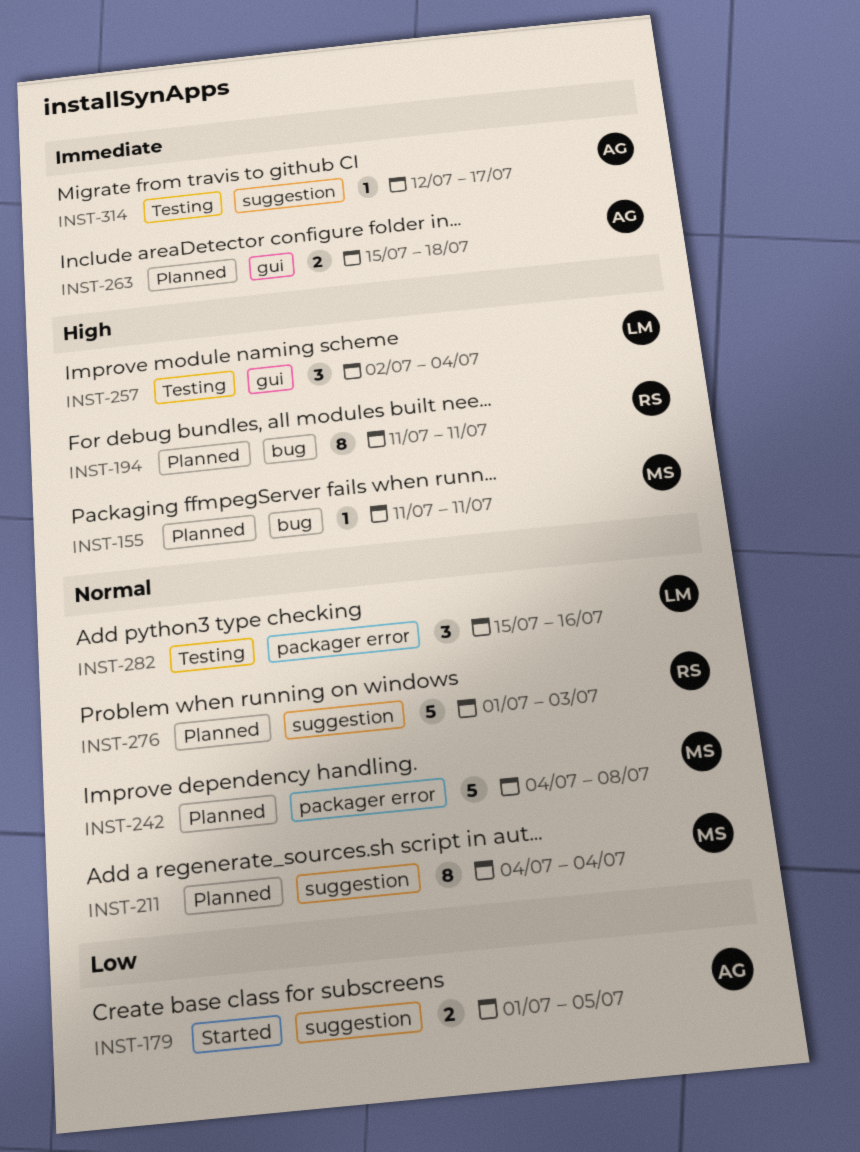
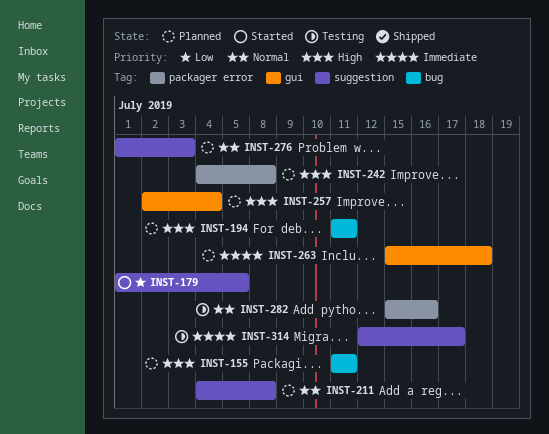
INST-211, due: Jul 4 -> Jul 8
INST-242, priority: Normal -> High
INST-257, status: Testing -> Planned

